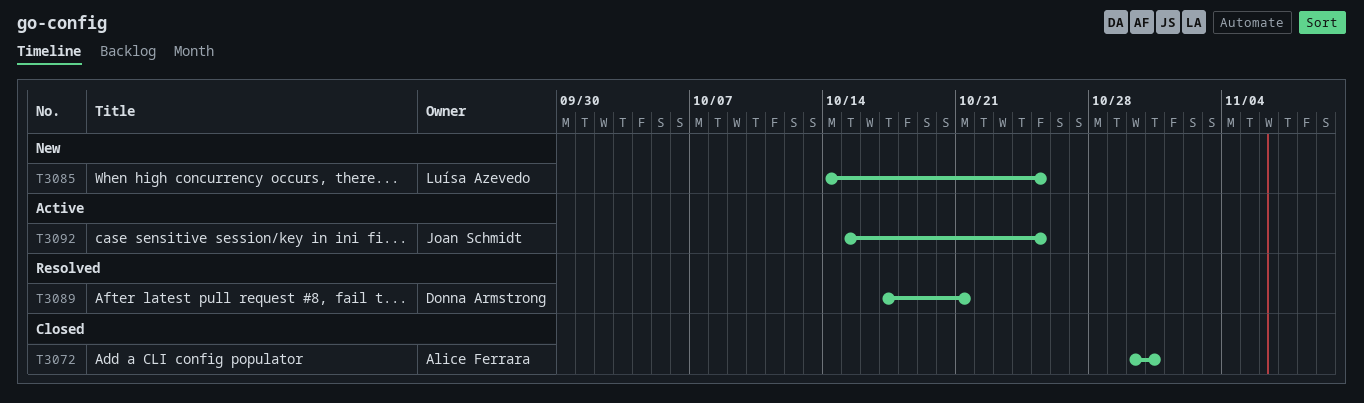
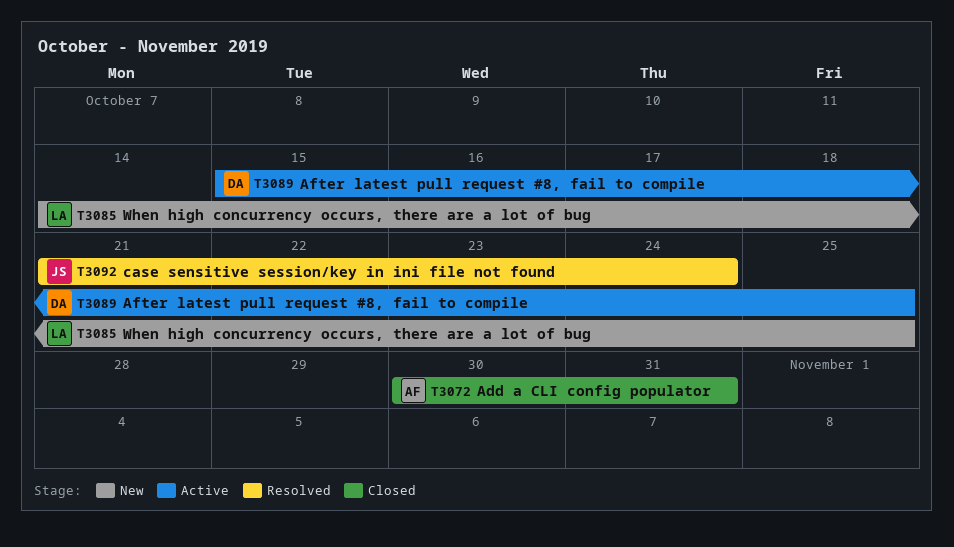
T3089, status: Resolved -> Active
T3089, start: Oct 17 -> Oct 15
T3089, due: Oct 21 -> Oct 25
T3092, status: Active -> Resolved
T3092, start: Oct 15 -> Oct 21
T3092, due: Oct 25 -> Oct 24

